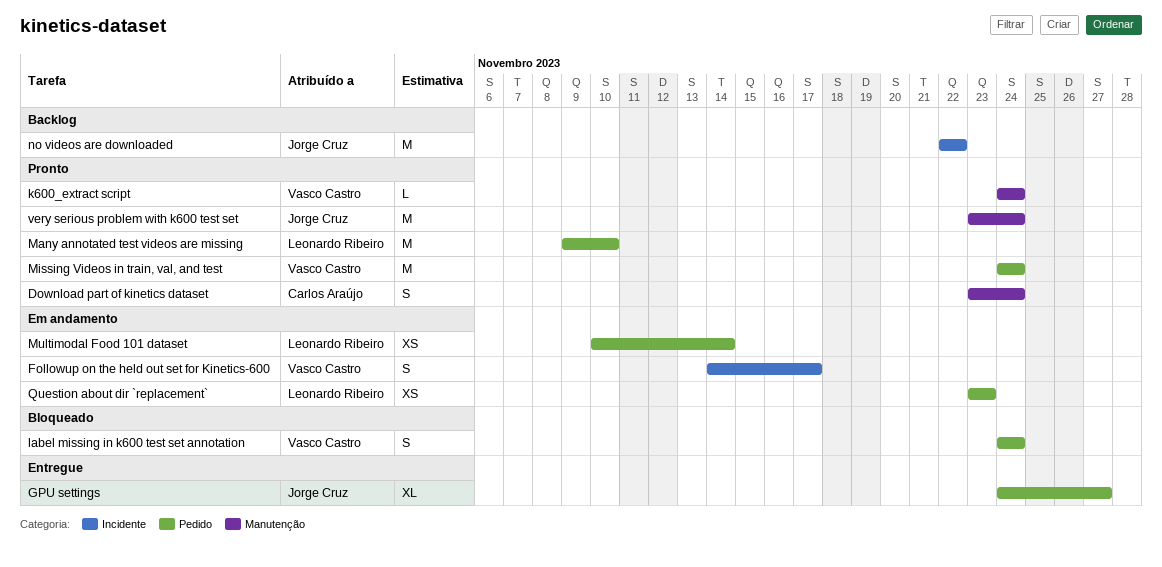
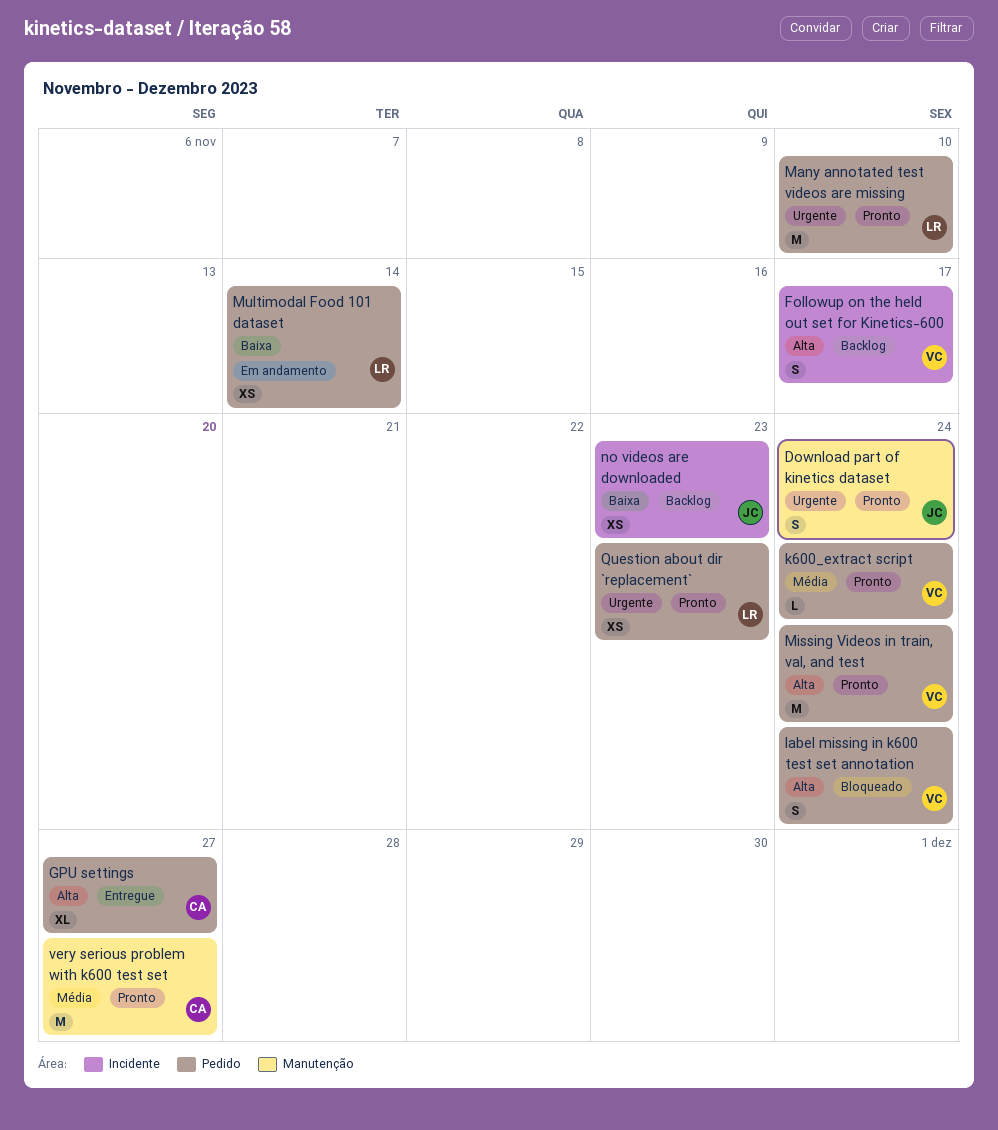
Download part of kinetics dataset, owner: Carlos Araújo -> Jorge Cruz
Followup on the held out set for Kinetics-600, status: Em andamento -> Backlog
GPU settings, owner: Jorge Cruz -> Carlos Araújo
k600_extract script, label: Manutenção -> Pedido
no videos are downloaded, estimate: M -> XS
no videos are downloaded, due: Nov 22 -> Nov 23
Question about dir `replacement`, status: Em andamento -> Pronto
very serious problem with k600 test set, owner: Jorge Cruz -> Carlos Araújo
very serious problem with k600 test set, due: Nov 24 -> Nov 27

